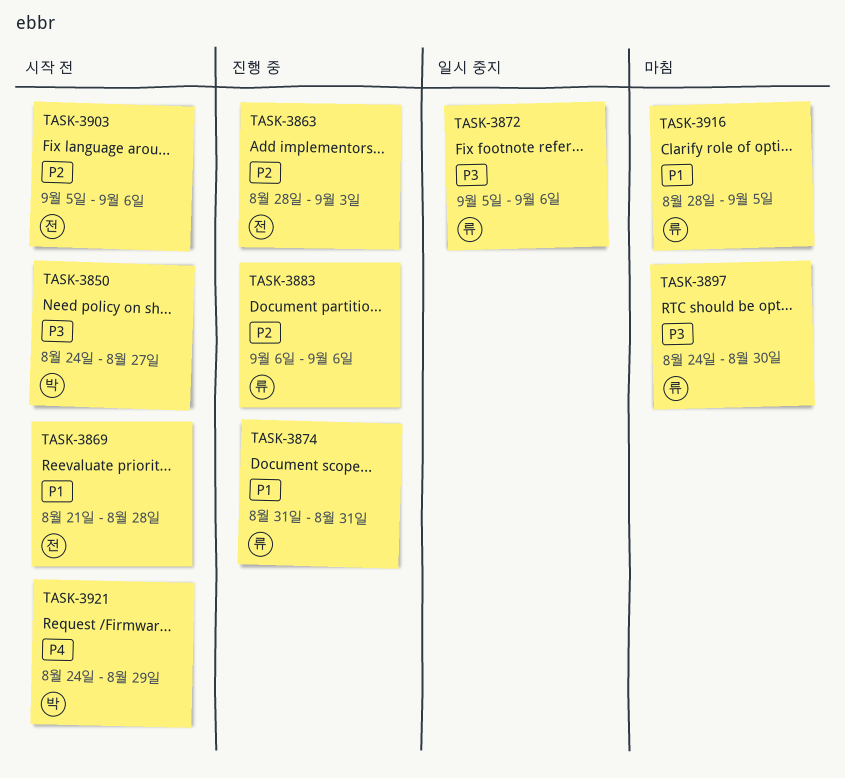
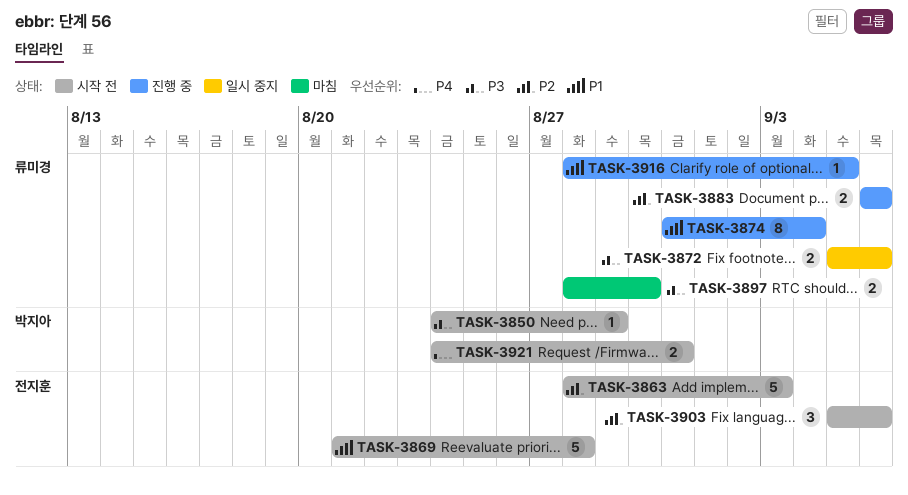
TASK-3850, due: Aug 27 -> Aug 29
TASK-3863, status: 진행 중 -> 시작 전
TASK-3874, due: Aug 31 -> Sep 4
TASK-3897, start: Aug 24 -> Aug 28
TASK-3916, status: 마침 -> 진행 중
TASK-3921, due: Aug 29 -> Aug 31

